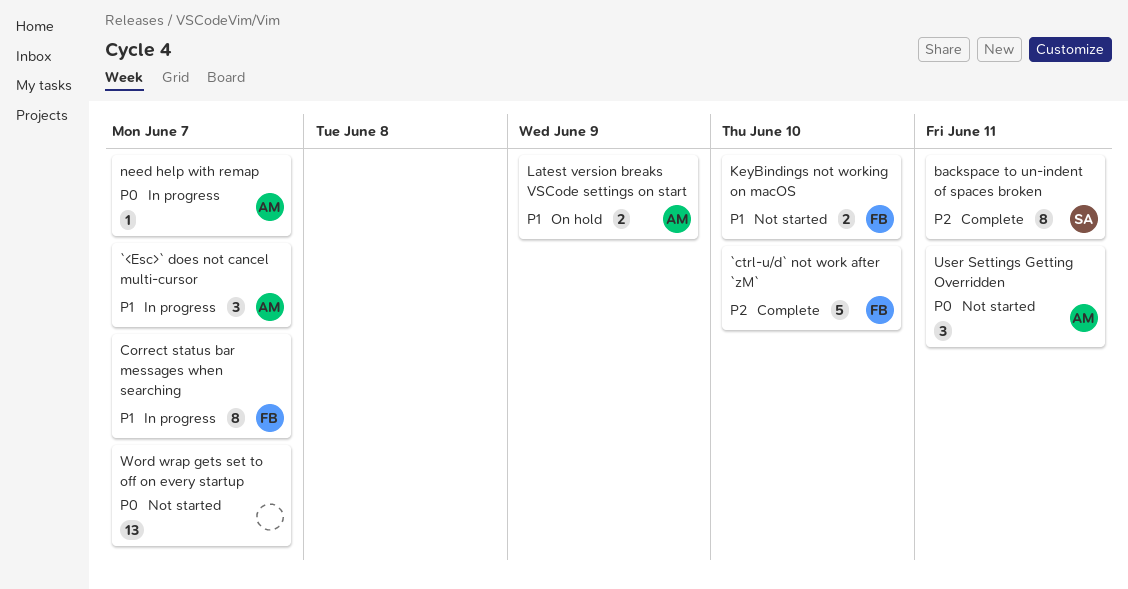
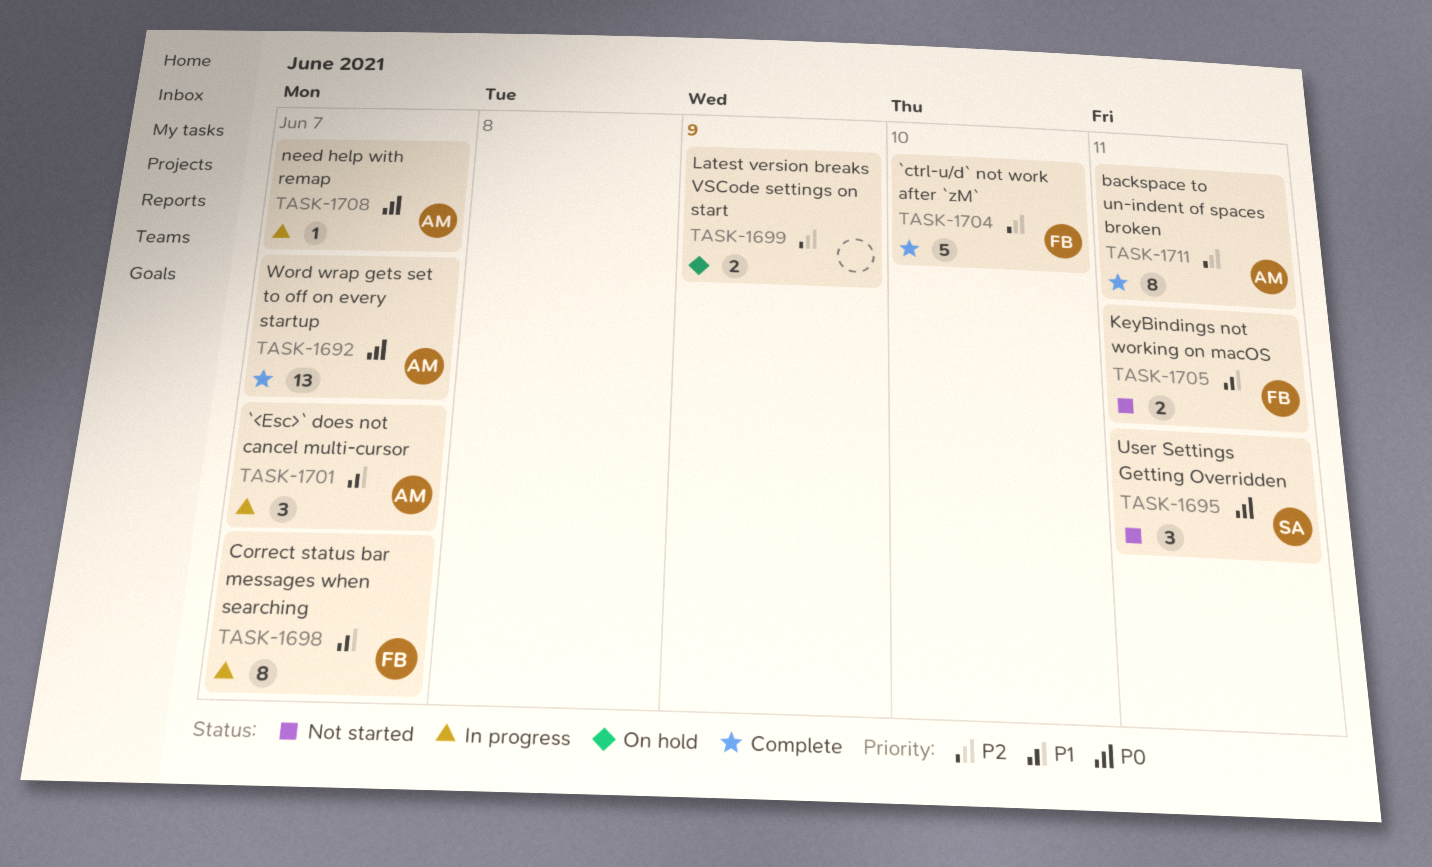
backspace to un-indent of spaces broken, owner: SA -> AM
KeyBindings not working on macOS, due: Jun 10 -> Jun 11
Latest version breaks VSCode settings on start, owner: AM -> none
Latest version breaks VSCode settings on start, priority: P1 -> P2
User Settings Getting Overridden, owner: AM -> SA
Word wrap gets set to off on every startup, status: Not started -> Complete
Word wrap gets set to off on every startup, owner: none -> AM

